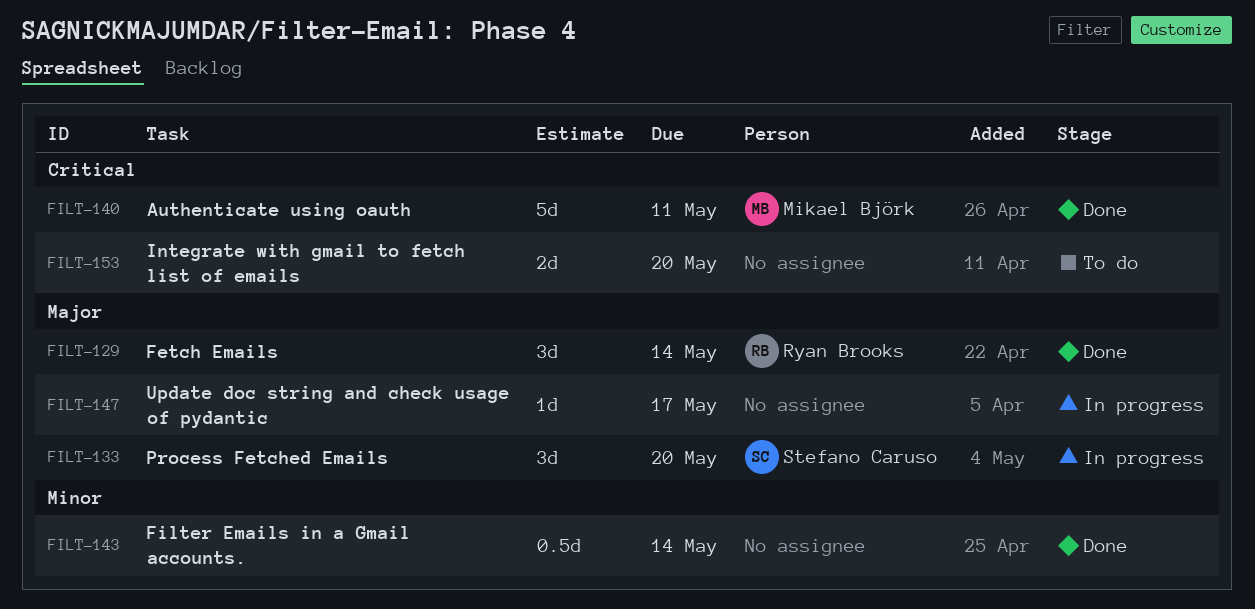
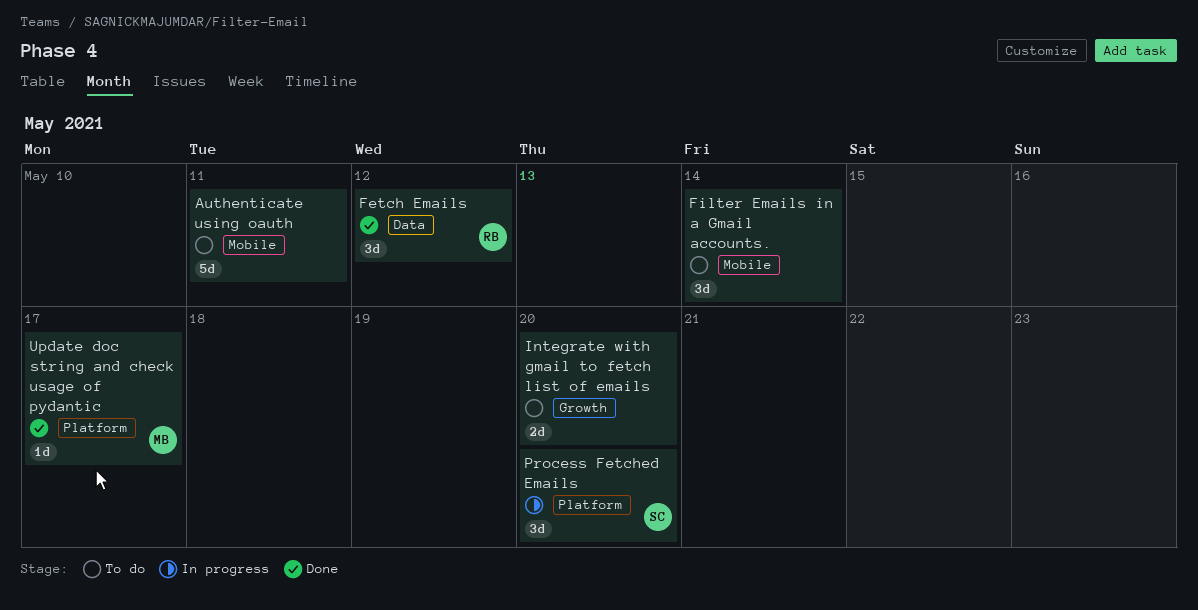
Authenticate using oauth, status: Done -> To do
Authenticate using oauth, owner: Mikael Björk -> none
Fetch Emails, due: May 14 -> May 12
Filter Emails in a Gmail accounts., status: Done -> To do
Filter Emails in a Gmail accounts., estimate: 0.5d -> 3d
Update doc string and check usage of pydantic, status: In progress -> Done
Update doc string and check usage of pydantic, owner: none -> Mikael Björk

